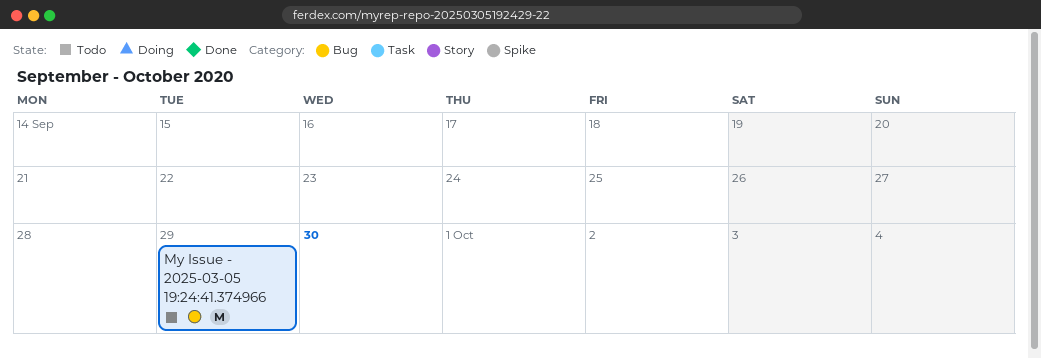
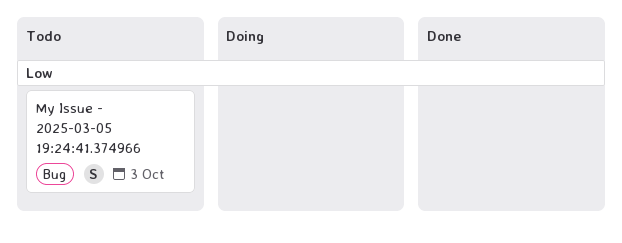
My Issue - 2025-03-05 19:24:41.374966, estimate: M -> S
My Issue - 2025-03-05 19:24:41.374966, due: Sep 29 -> Oct 3

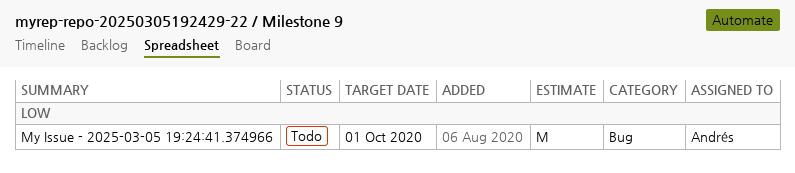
My Issue - 2025-03-05 19:24:41.374966, estimate: S -> M
My Issue - 2025-03-05 19:24:41.374966, due: Oct 3 -> Oct 1

